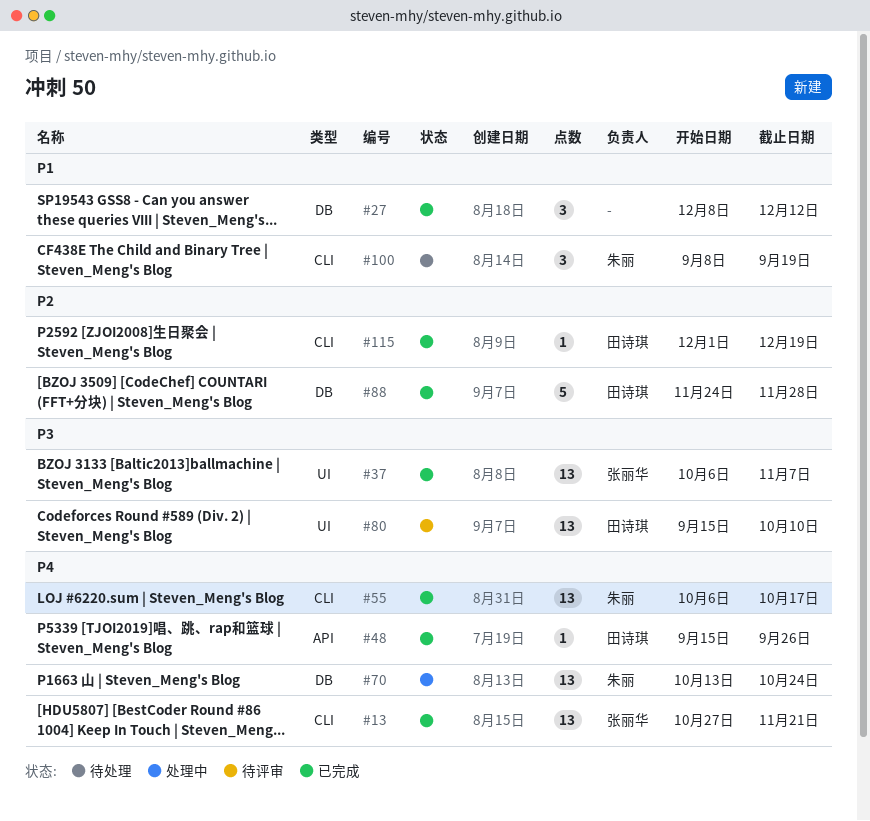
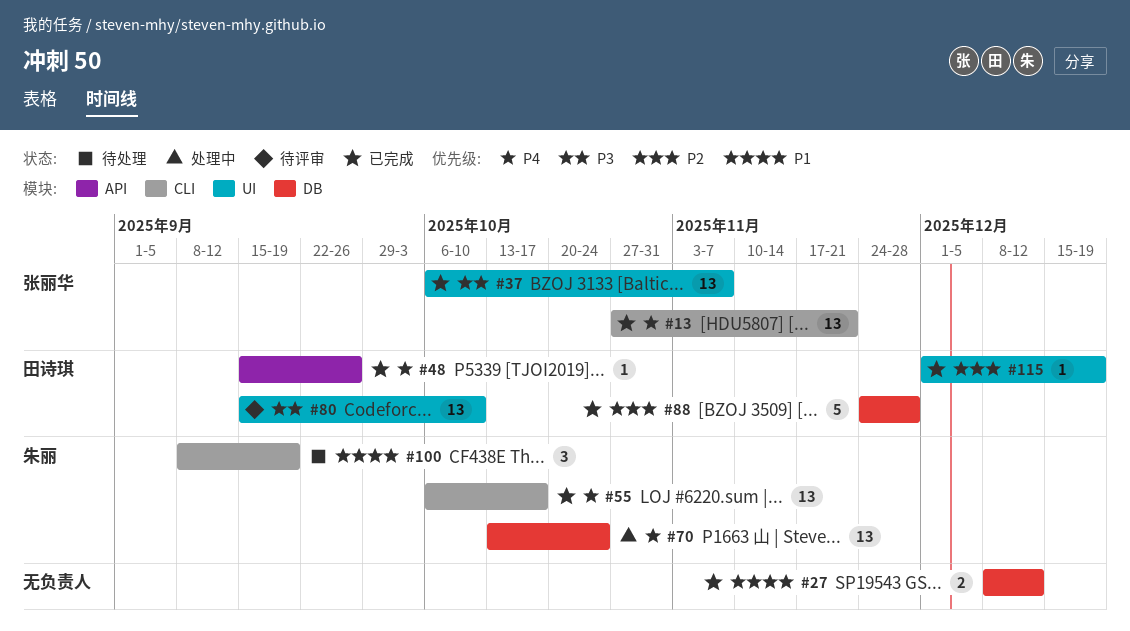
#27, estimate: 3 -> 2
#115, label: CLI -> UI

